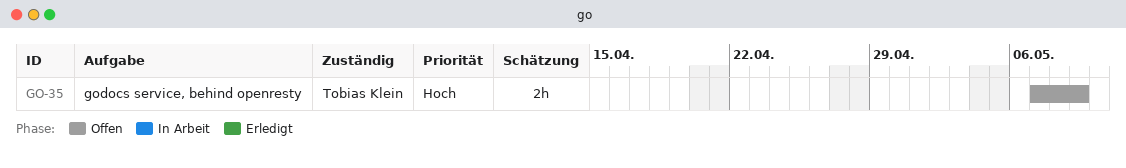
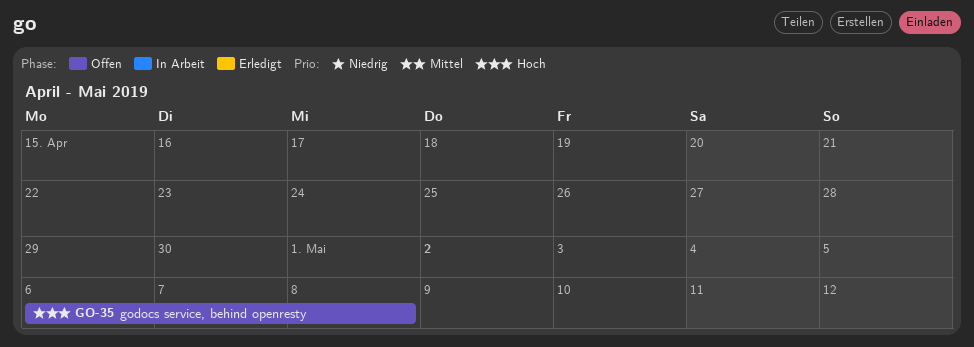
GO-35, start: May 7 -> May 6
GO-35, due: May 9 -> May 8

